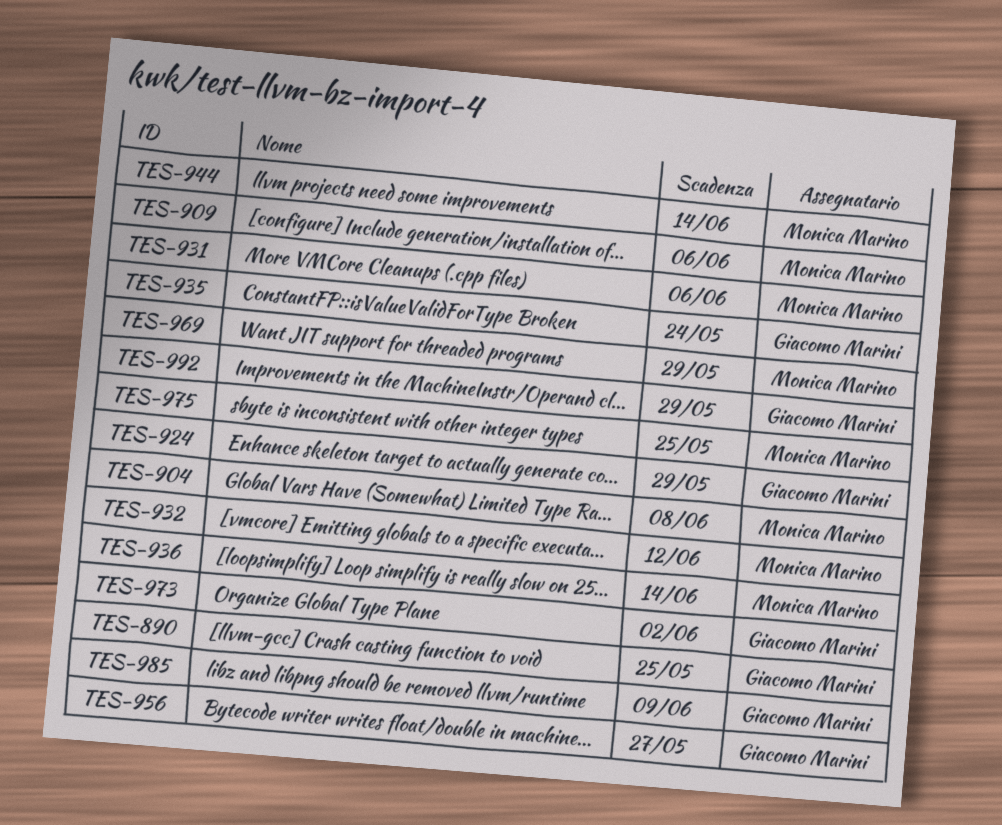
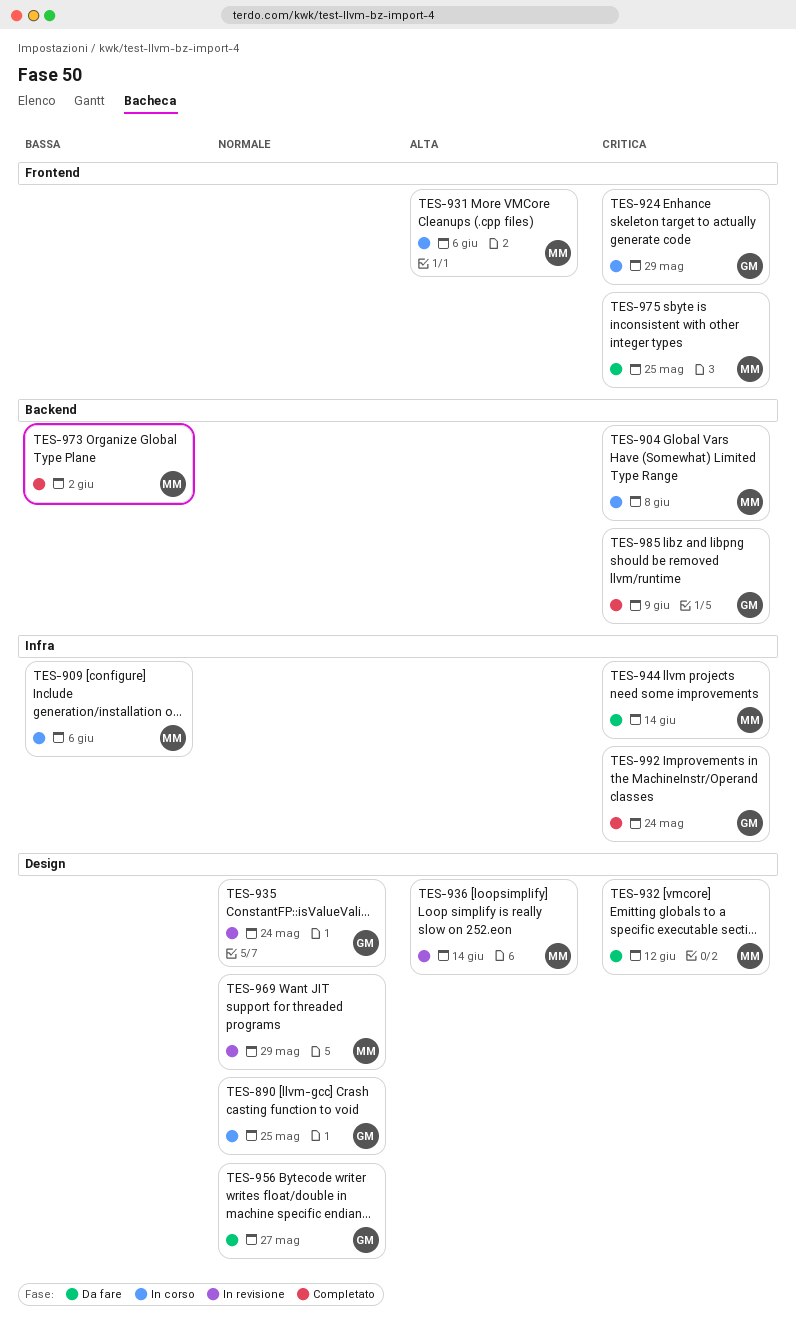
TES-973, owner: Giacomo Marini -> Monica Marino
TES-992, due: May 29 -> May 24

